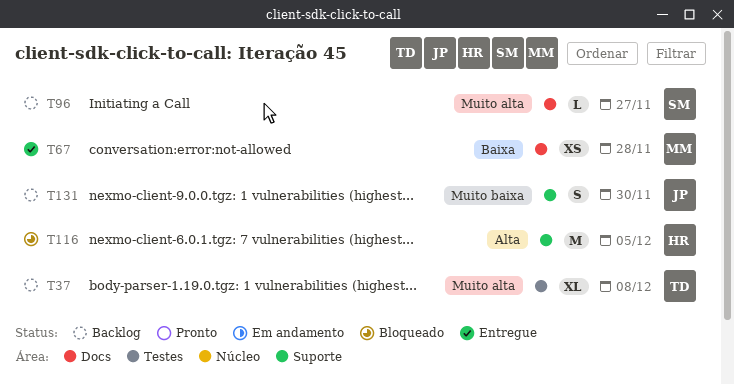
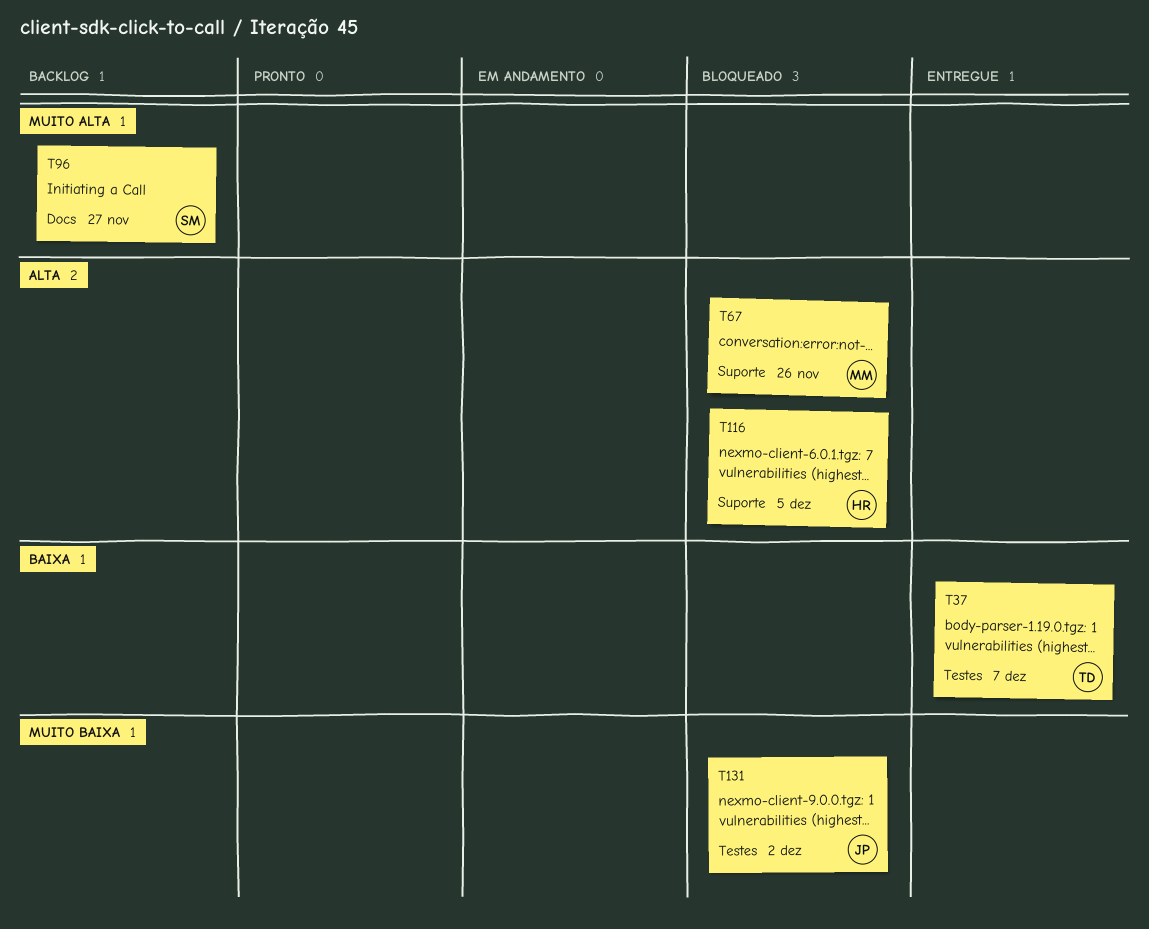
T37, status: Backlog -> Entregue
T37, priority: Muito alta -> Baixa
T37, due: Dec 8 -> Dec 7
T67, status: Entregue -> Bloqueado
T67, priority: Baixa -> Alta
T67, label: Docs -> Suporte
T67, due: Nov 28 -> Nov 26
T131, status: Backlog -> Bloqueado
T131, label: Suporte -> Testes
T131, due: Nov 30 -> Dec 2

